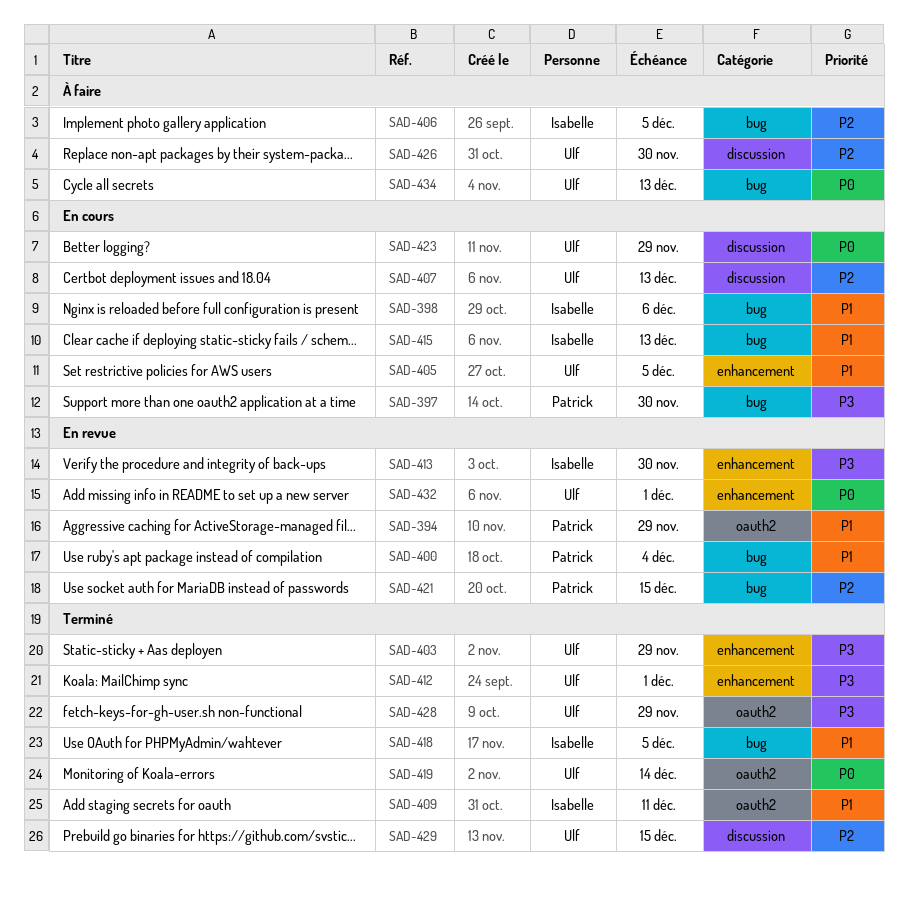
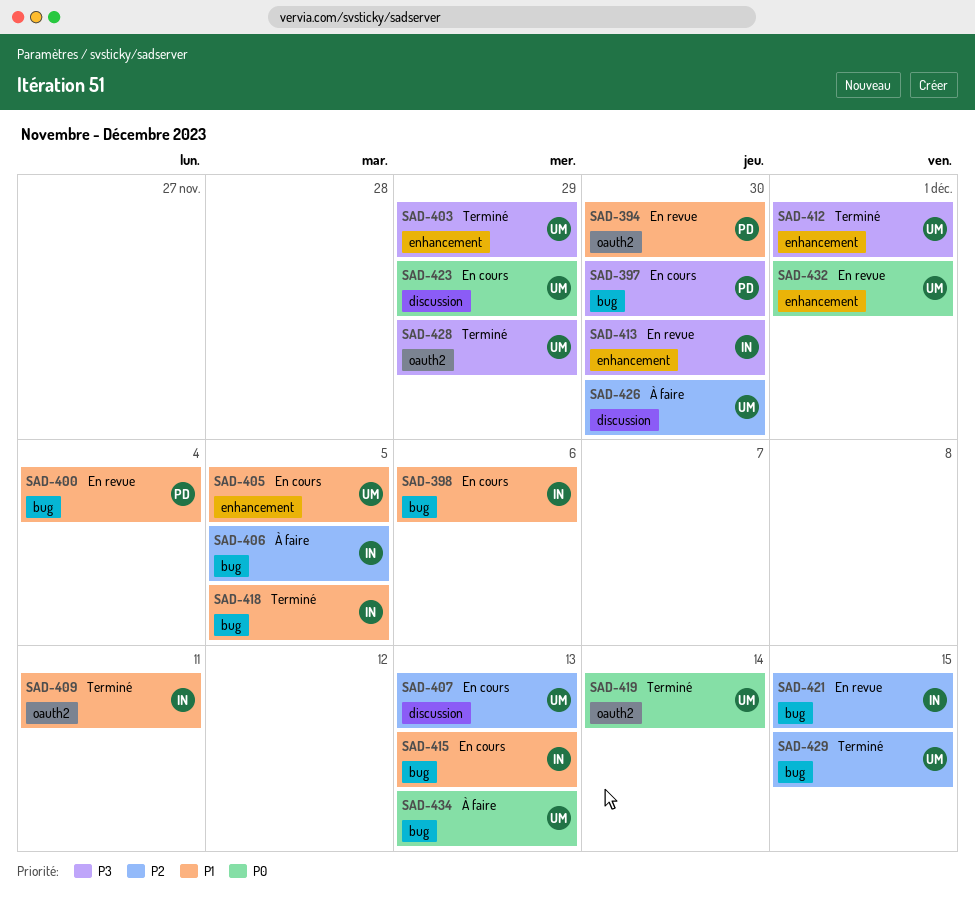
SAD-394, due: Nov 29 -> Nov 30
SAD-421, owner: Patrick -> Isabelle
SAD-429, label: discussion -> bug

